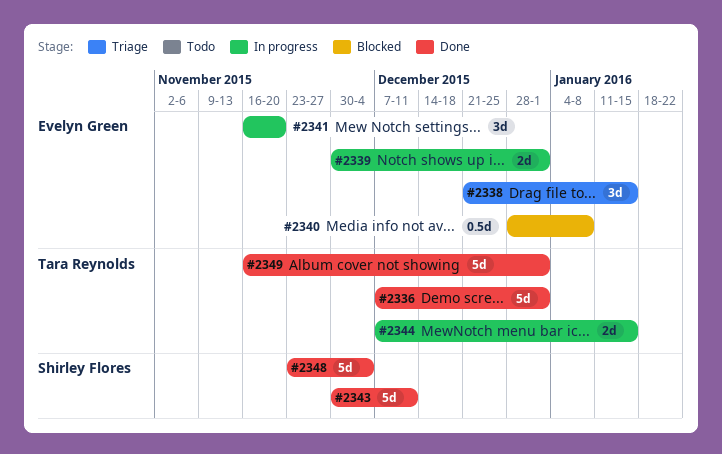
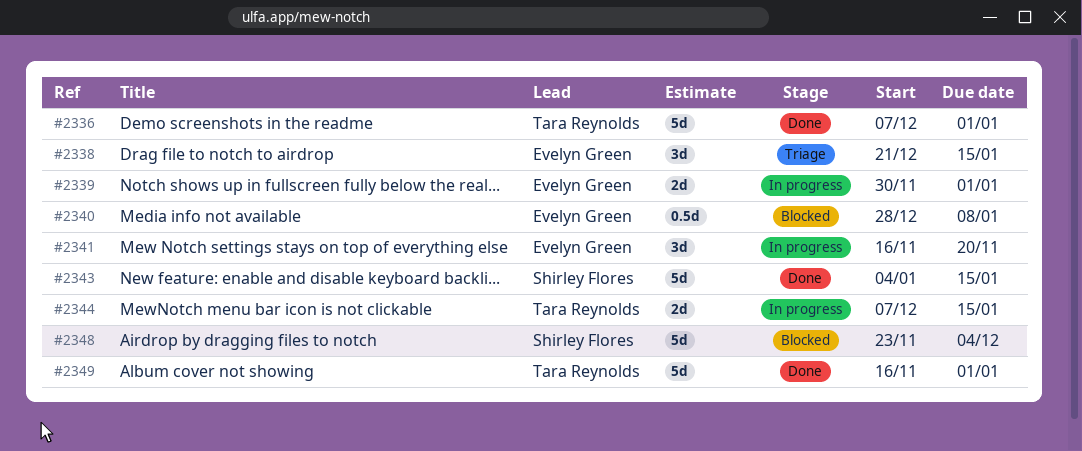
#2343, start: Nov 30 -> Jan 4
#2343, due: Dec 11 -> Jan 15
#2348, status: Done -> Blocked

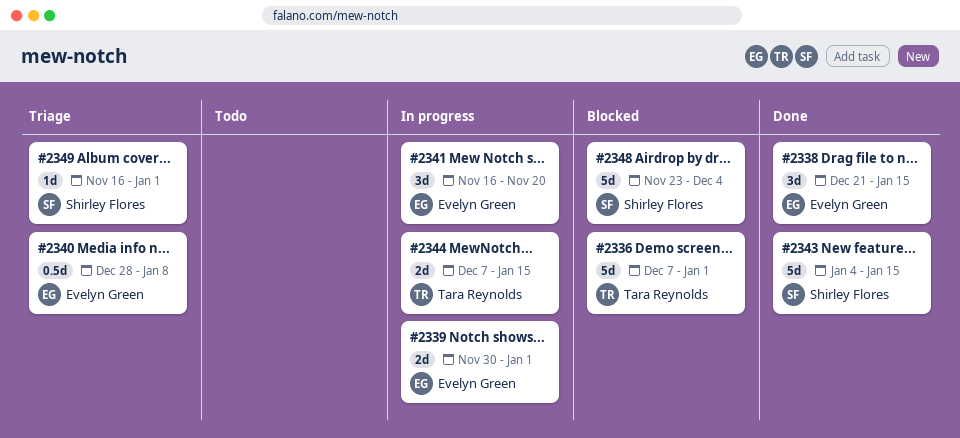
#2336, status: Done -> Blocked
#2338, status: Triage -> Done
#2340, status: Blocked -> Triage
#2349, status: Done -> Triage
#2349, owner: Tara Reynolds -> Shirley Flores
#2349, estimate: 5d -> 1d

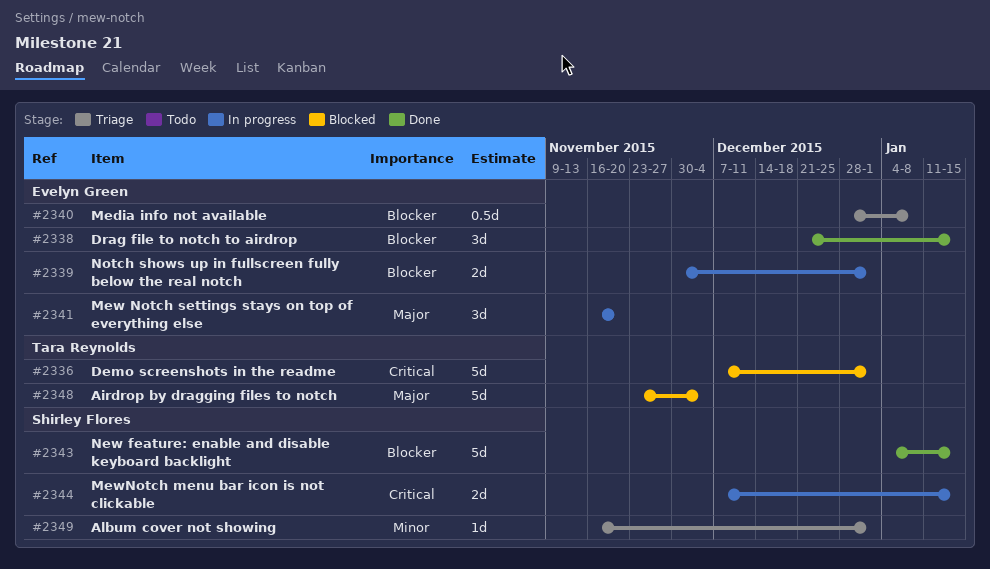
#2344, owner: Tara Reynolds -> Shirley Flores
#2348, owner: Shirley Flores -> Tara Reynolds

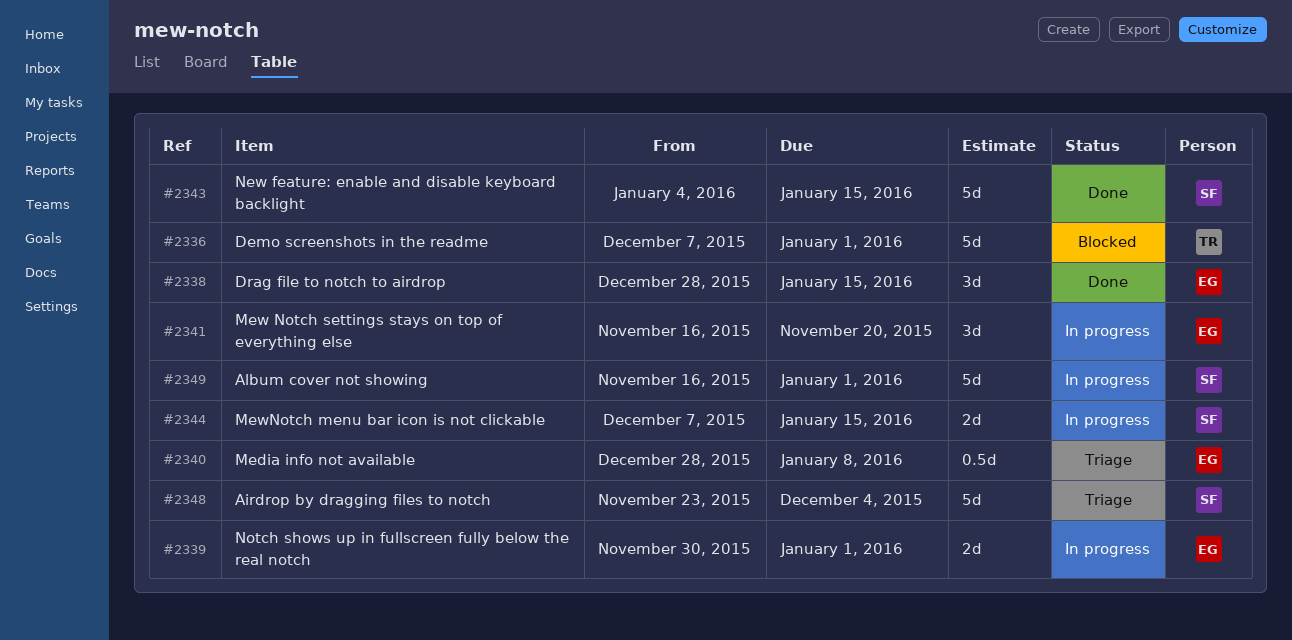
#2338, start: Dec 21 -> Dec 28
#2348, status: Blocked -> Triage
#2348, owner: Tara Reynolds -> Shirley Flores
#2349, status: Triage -> In progress
#2349, estimate: 1d -> 5d

